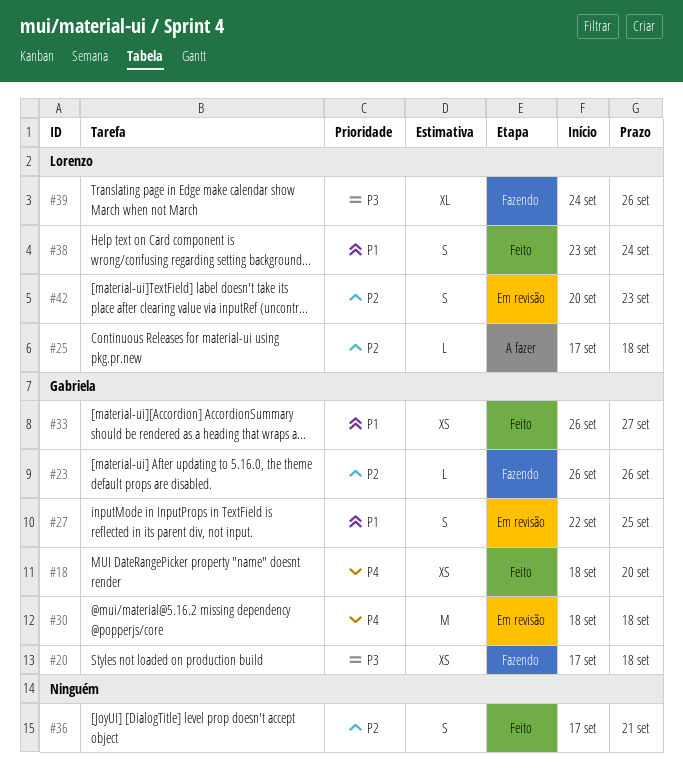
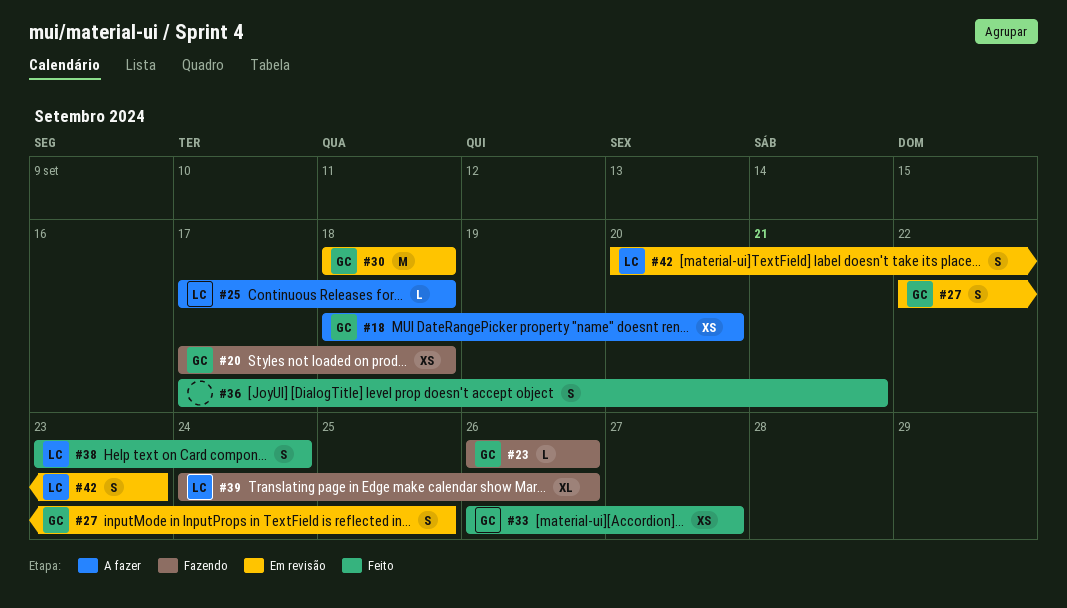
#18, status: Feito -> A fazer

